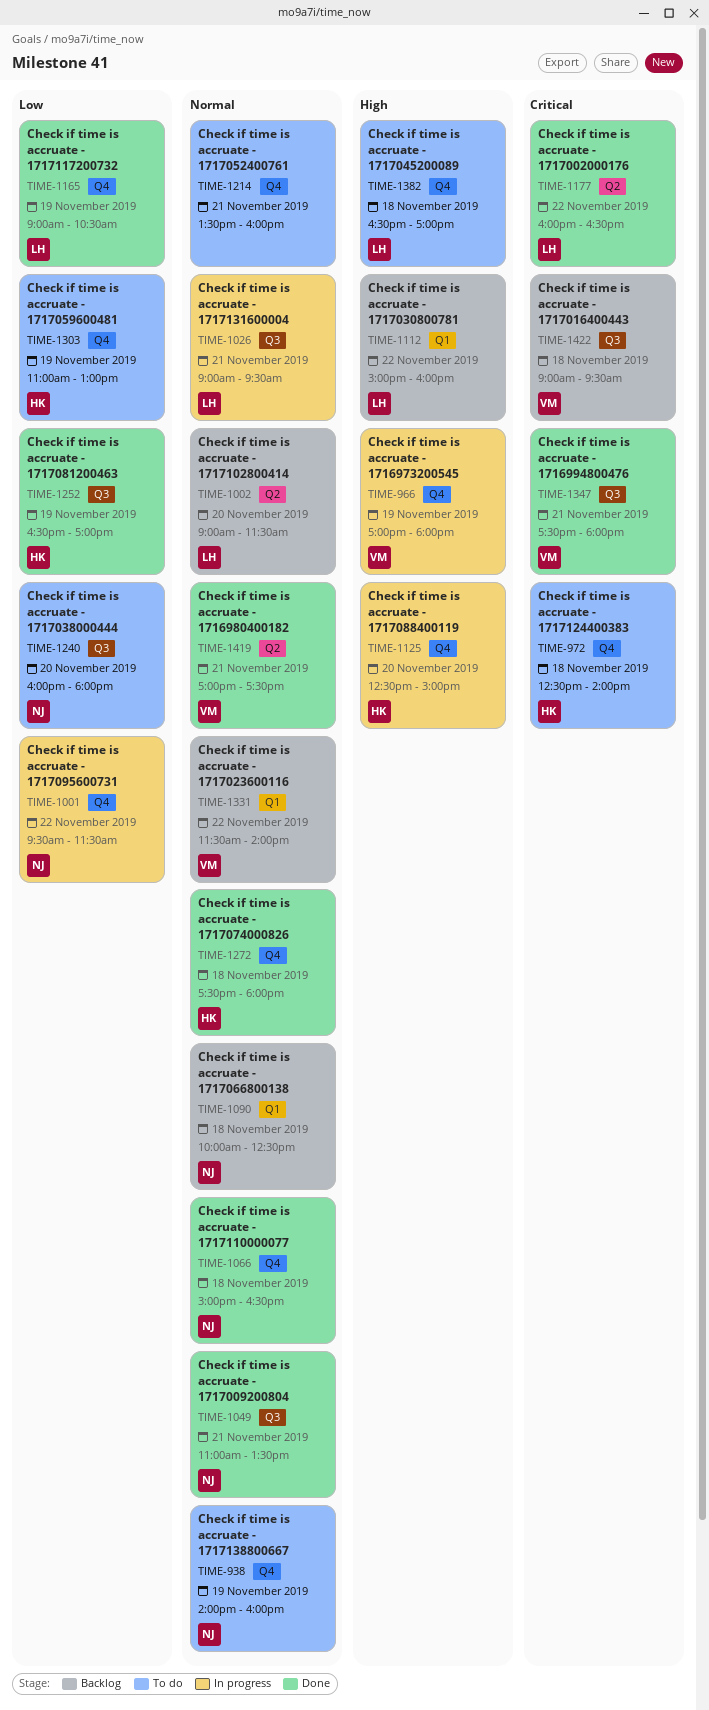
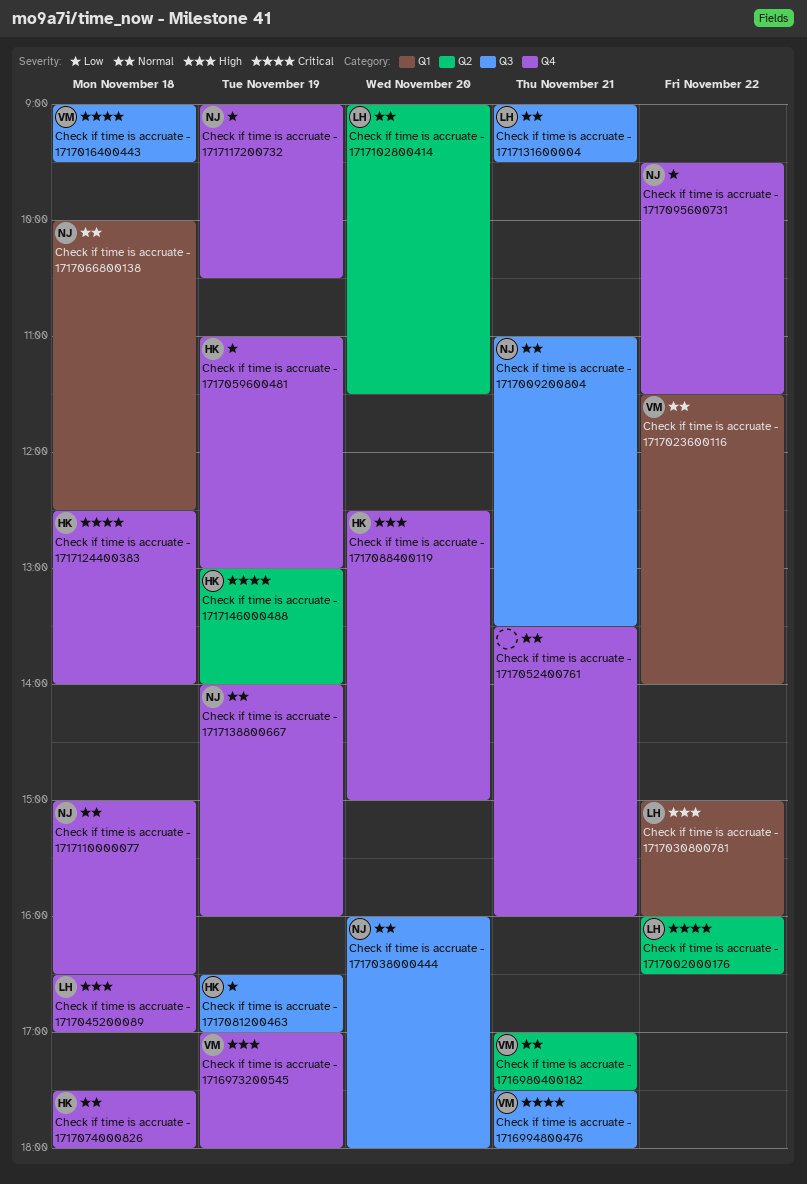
Check if time is accruate - 1717038000444, priority: Low -> Normal
Check if time is accruate - 1717117200732, owner: LH -> NJ
Check if time is accruate - 1717146000488: none -> present

